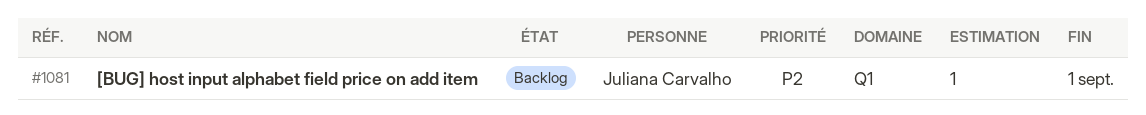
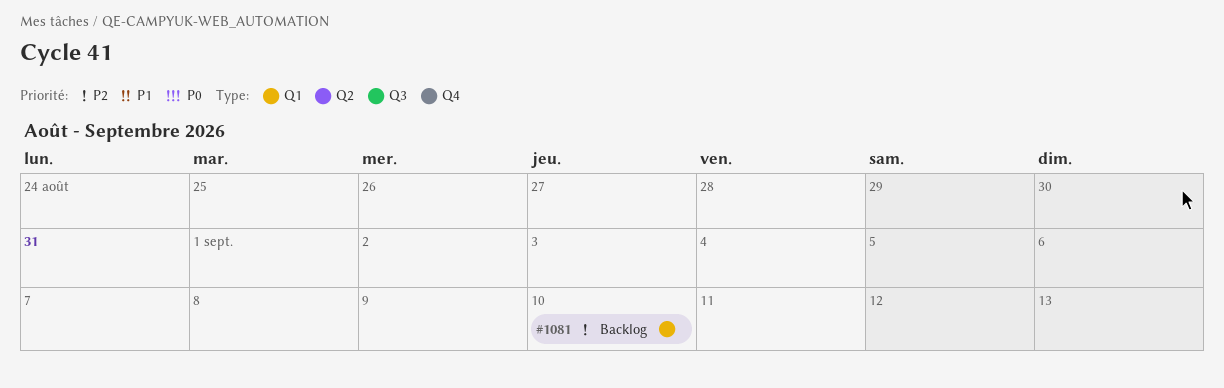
#1081, due: Sep 1 -> Sep 10

